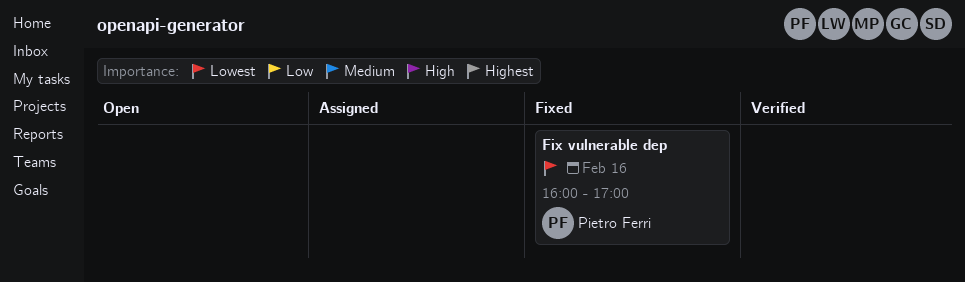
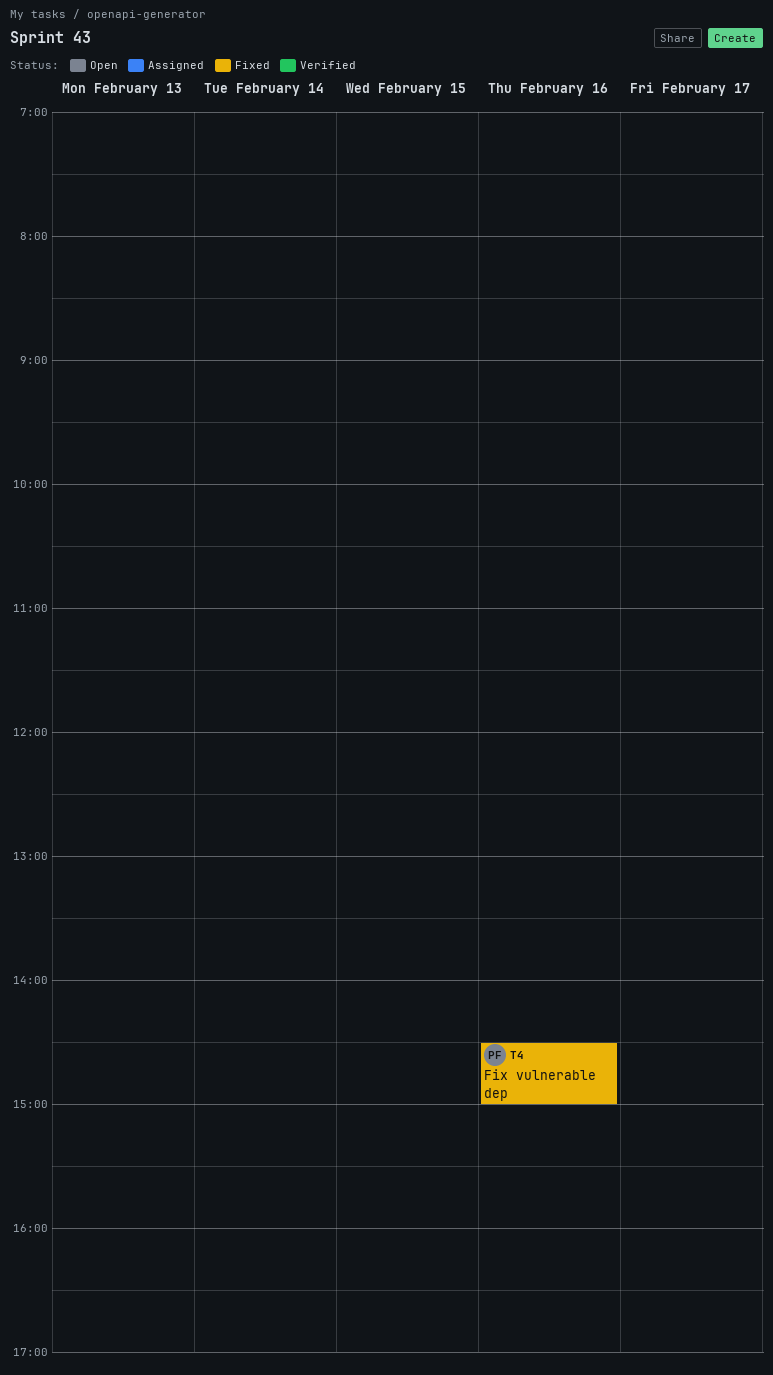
Fix vulnerable dep, begins: 16:00 -> 14:30
Fix vulnerable dep, ends: 17:00 -> 15:00

